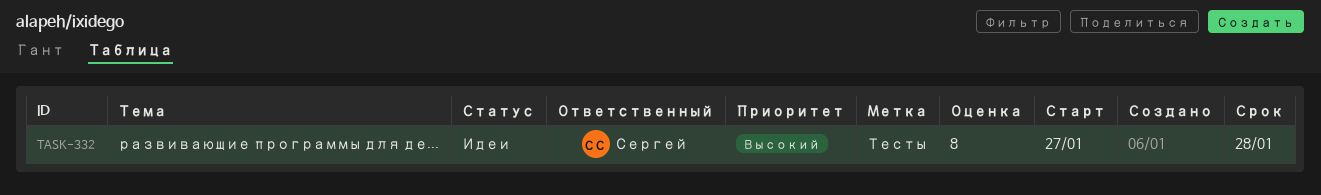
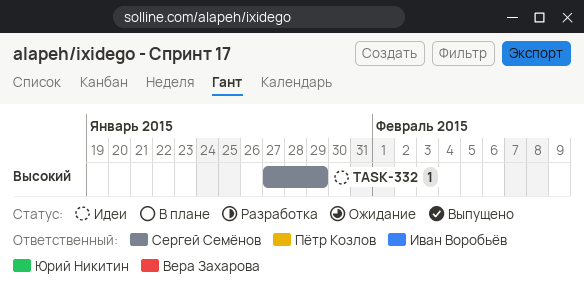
TASK-332, estimate: 8 -> 1
TASK-332, due: Jan 28 -> Jan 29

